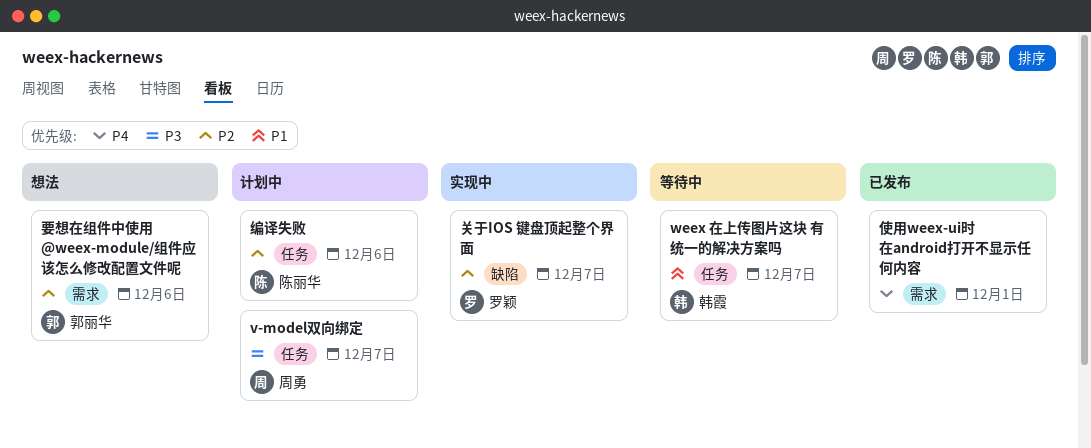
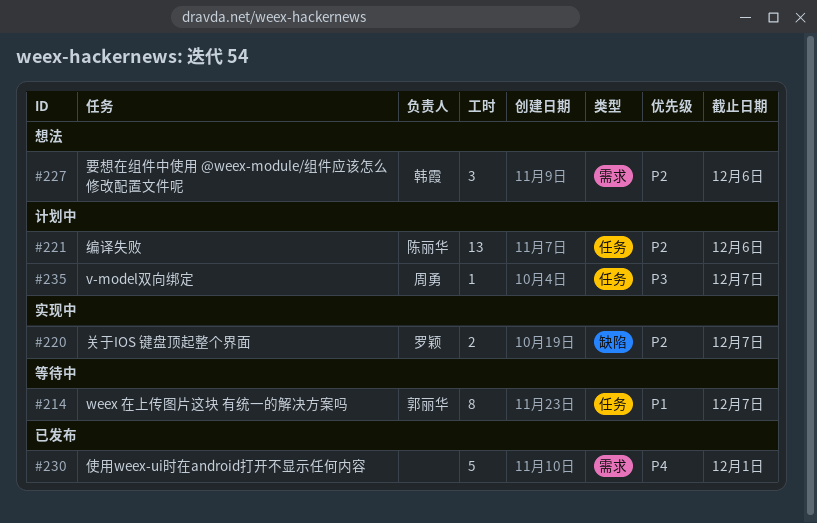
weex 在上传图片这块 有统一的解决方案吗, owner: 韩霞 -> 郭丽华
要想在组件中使用 @weex-module/组件应该怎么修改配置文件呢, owner: 郭丽华 -> 韩霞

